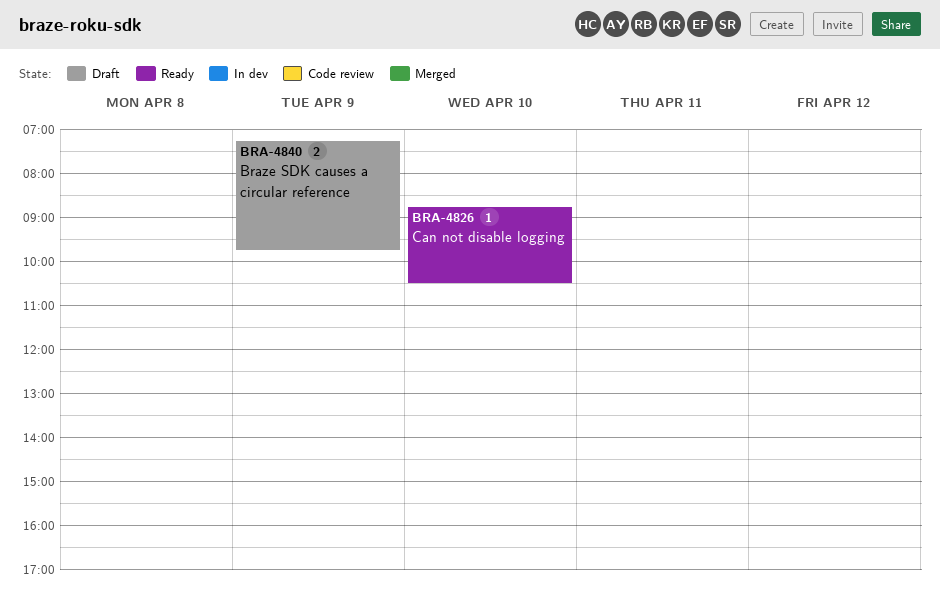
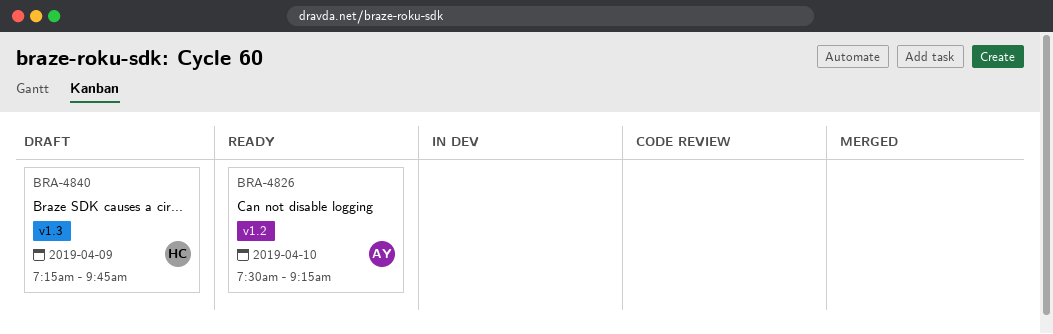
BRA-4826, begins: 08:45 -> 07:30
BRA-4826, ends: 10:30 -> 09:15

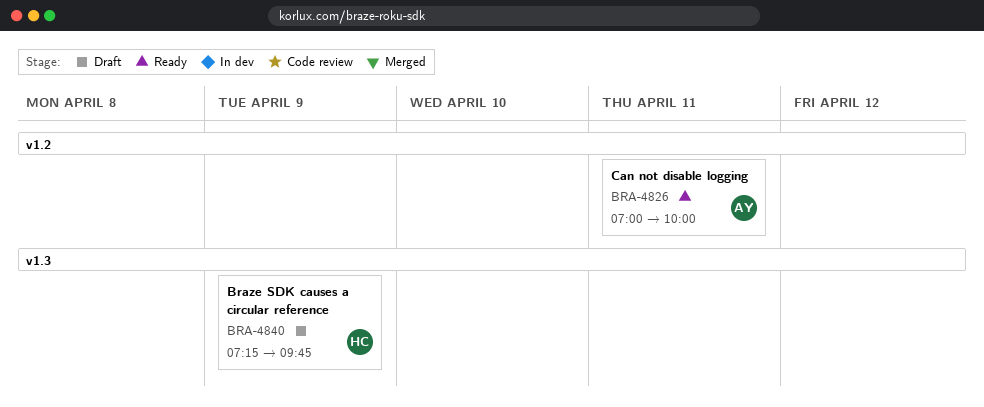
BRA-4826, day: Apr 10 -> Apr 11
BRA-4826, begins: 07:30 -> 07:00
BRA-4826, ends: 09:15 -> 10:00

